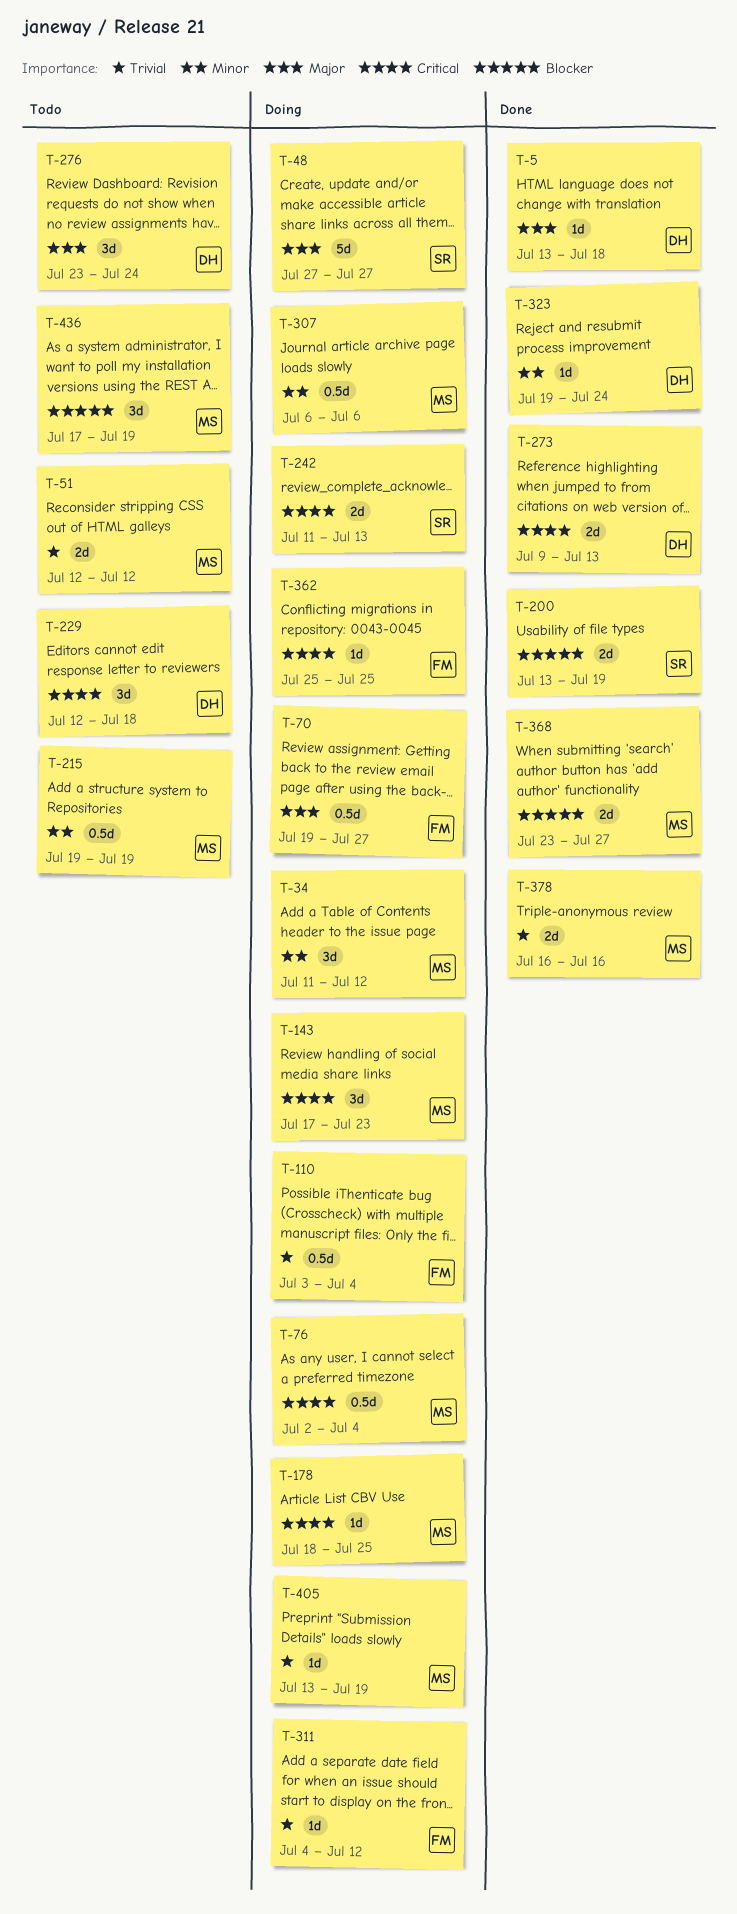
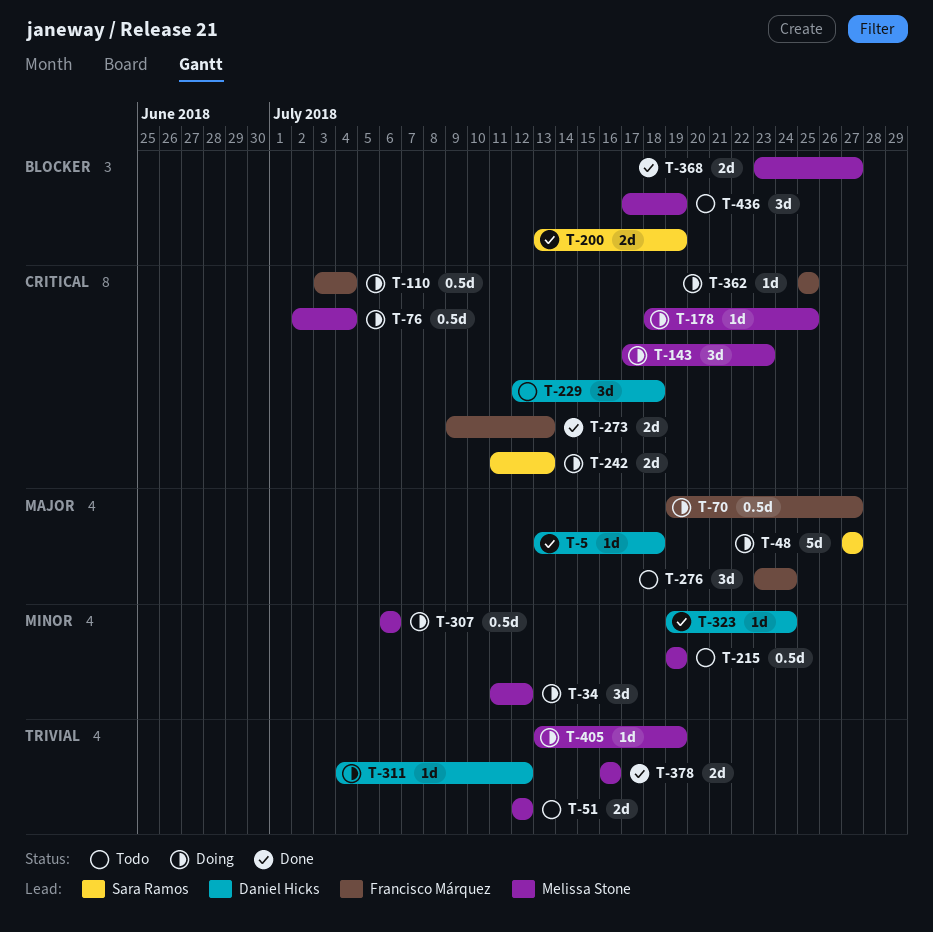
T-110, priority: Trivial -> Critical
T-273, owner: Daniel Hicks -> Francisco Márquez
T-276, owner: Daniel Hicks -> Francisco Márquez
T-311, owner: Francisco Márquez -> Daniel Hicks

